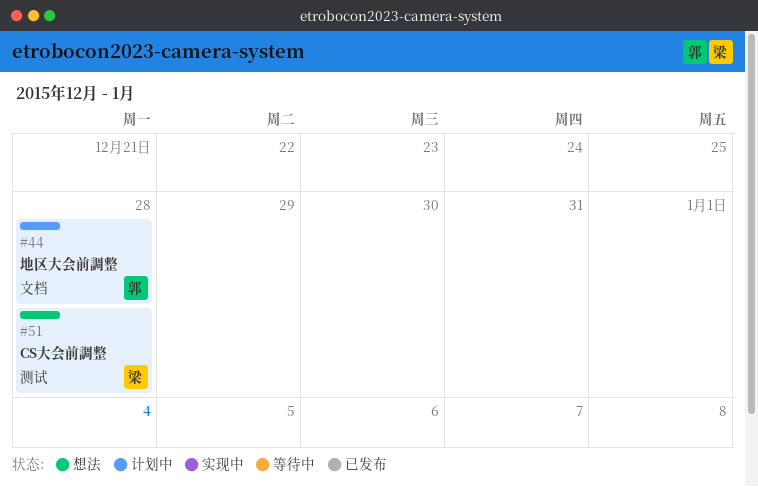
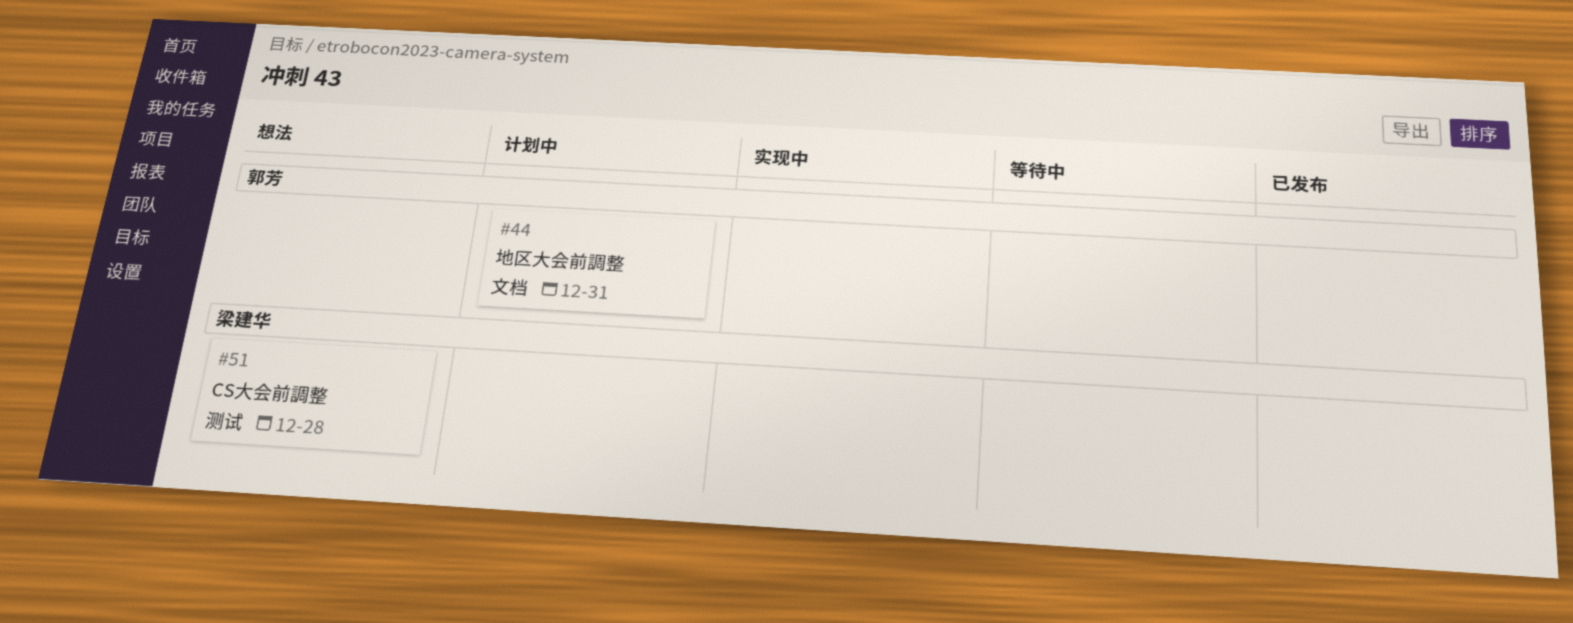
#44, due: Dec 28 -> Dec 31

